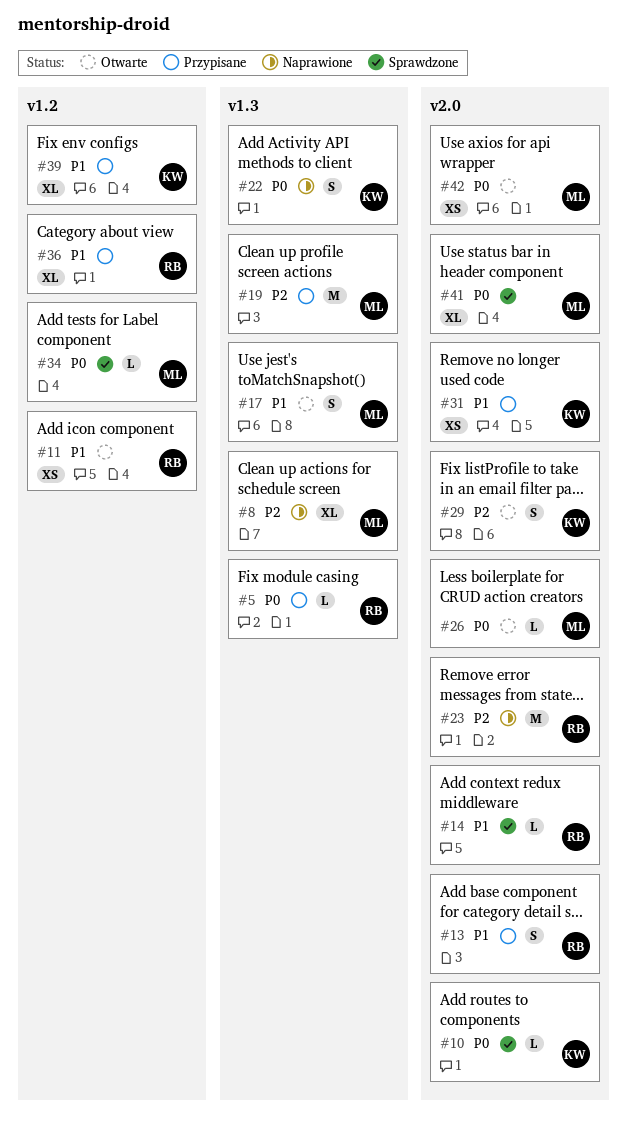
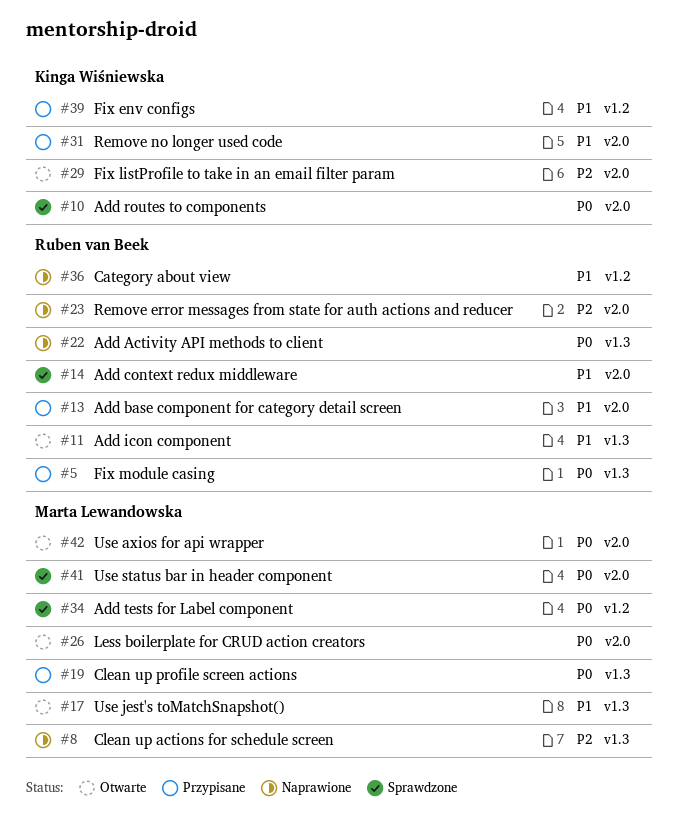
#11, label: v1.2 -> v1.3
#19, priority: P2 -> P0
#22, owner: Kinga Wiśniewska -> Ruben van Beek
#36, status: Przypisane -> Naprawione

